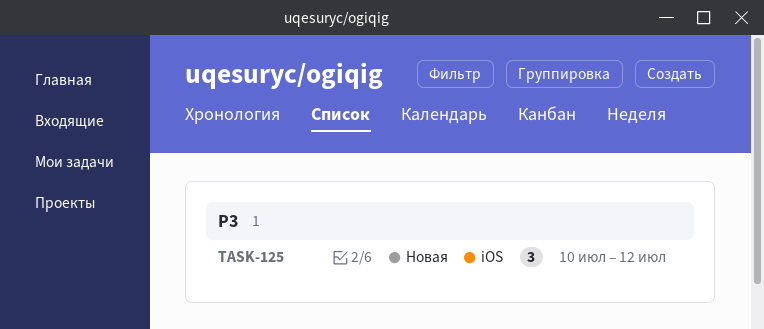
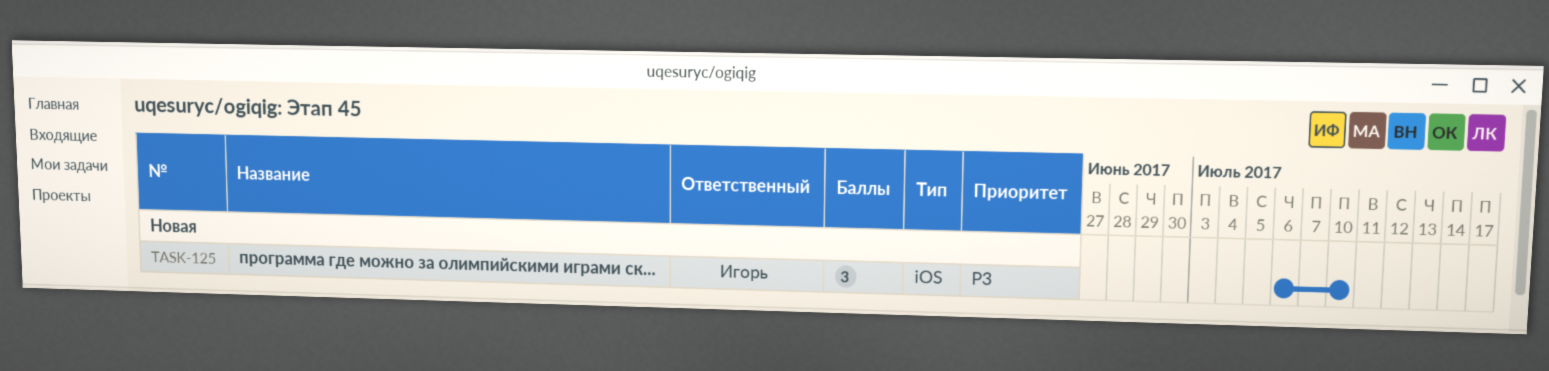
TASK-125, start: Jul 10 -> Jul 6
TASK-125, due: Jul 12 -> Jul 10

